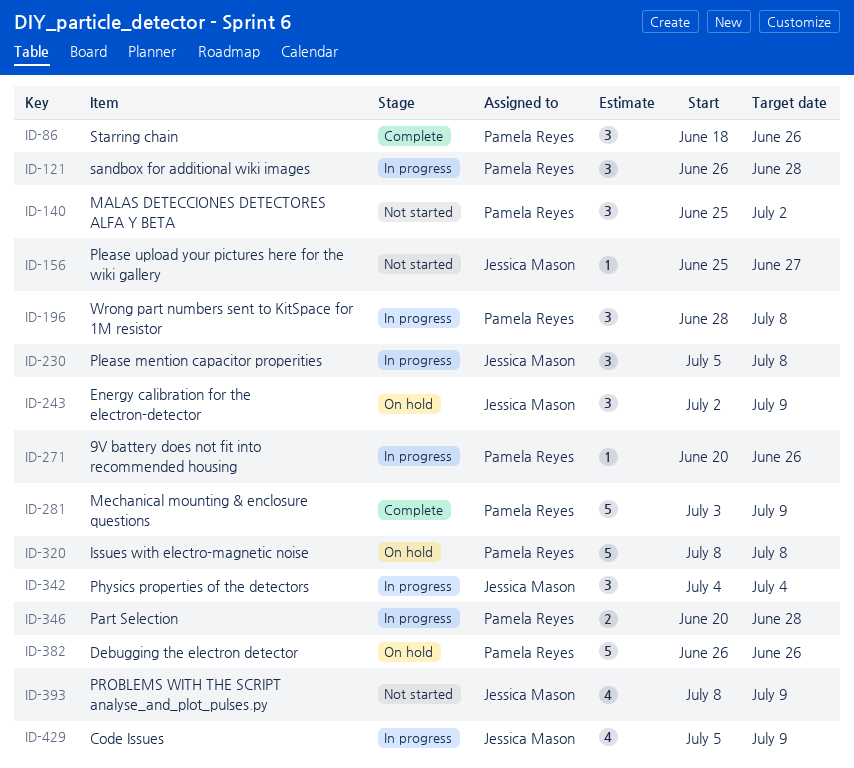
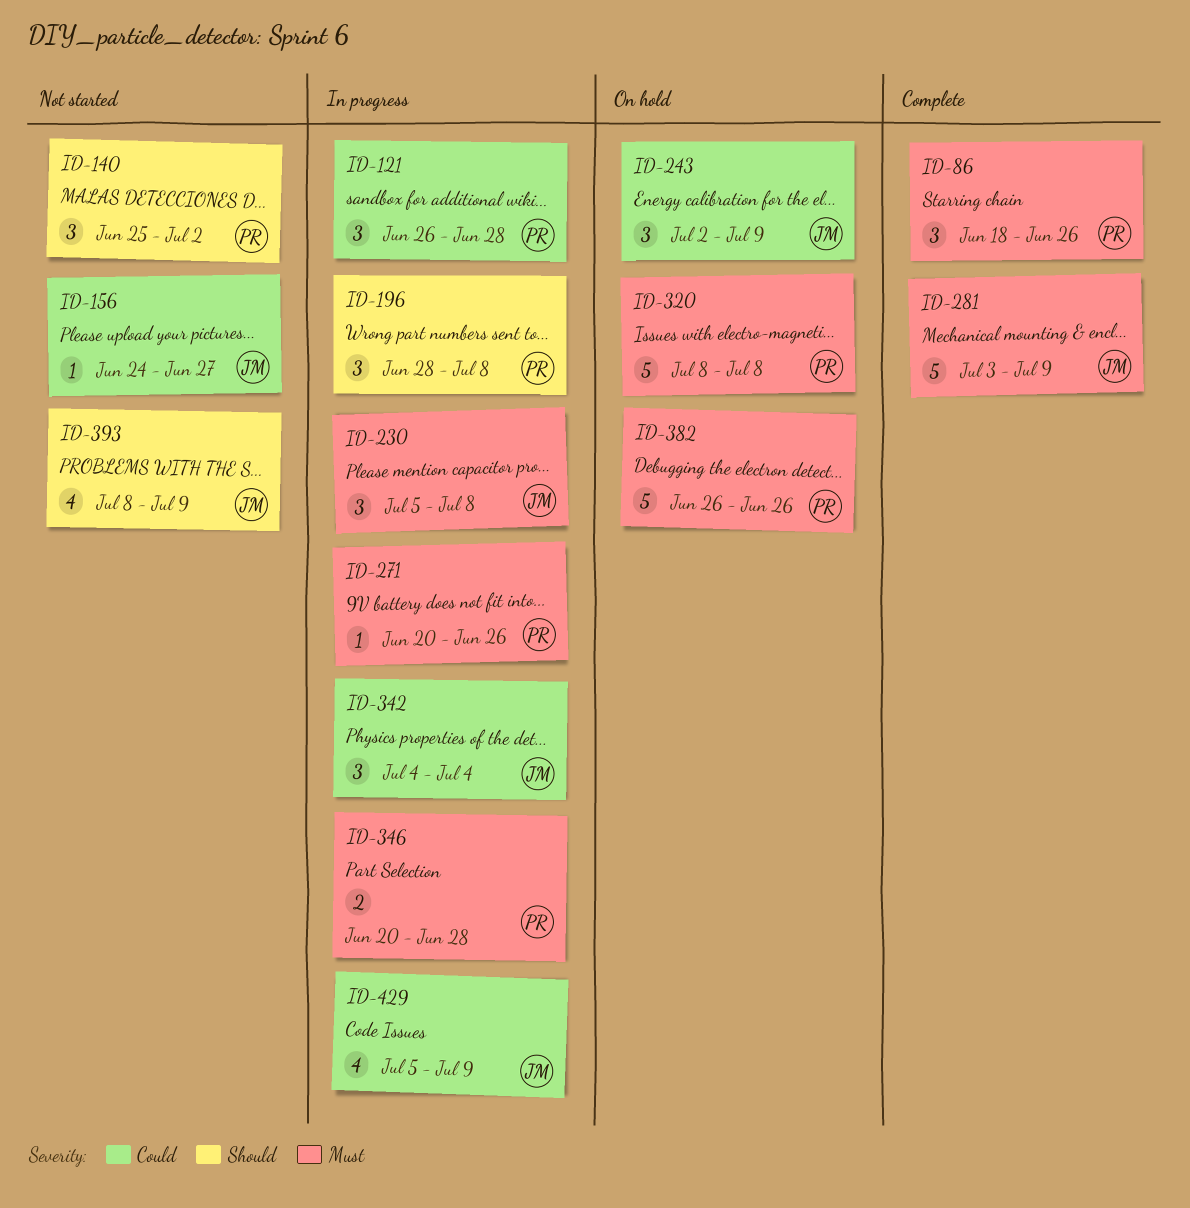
ID-156, start: Jun 25 -> Jun 24
ID-281, owner: Pamela Reyes -> Jessica Mason

